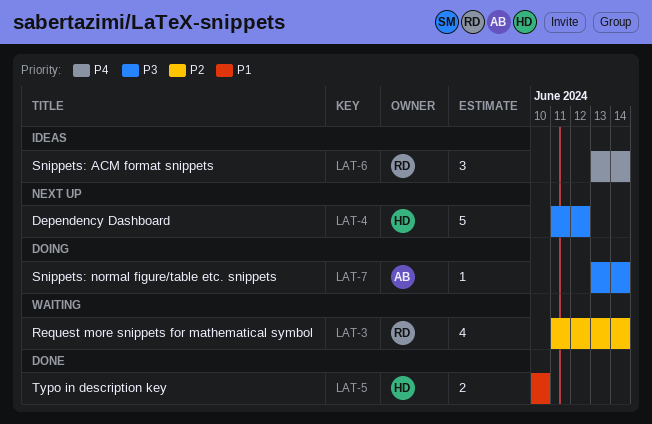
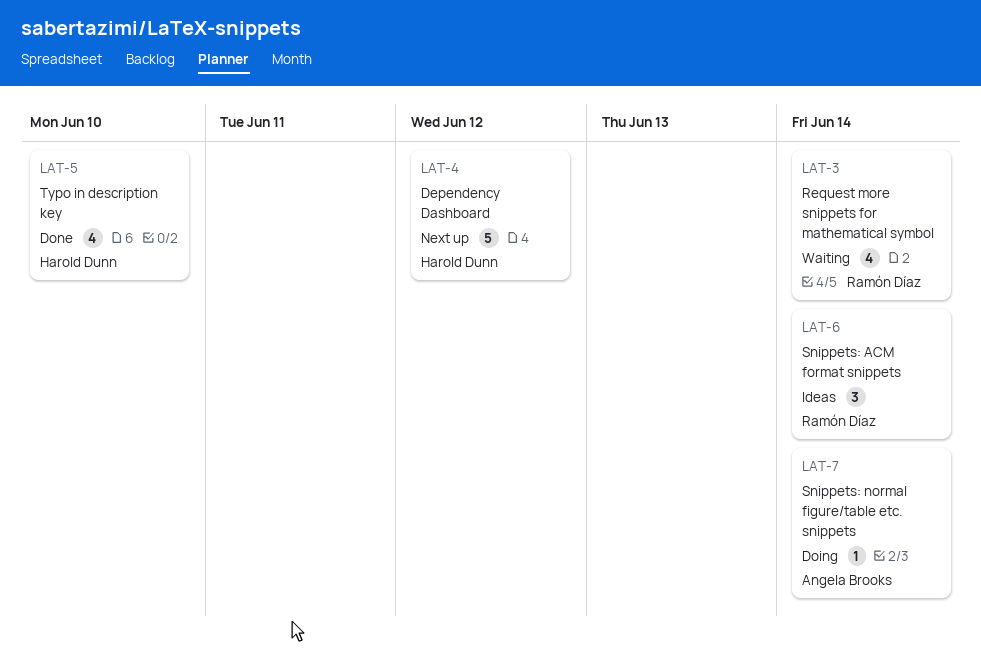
LAT-5, estimate: 2 -> 4

